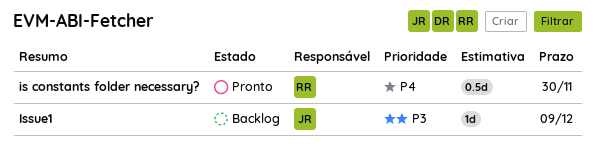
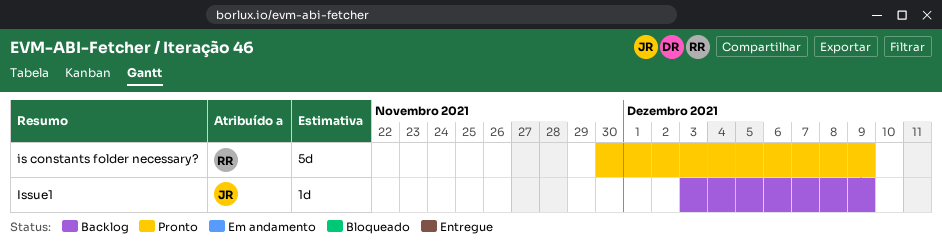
is constants folder necessary?, estimate: 0.5d -> 5d
is constants folder necessary?, due: Nov 30 -> Dec 9

